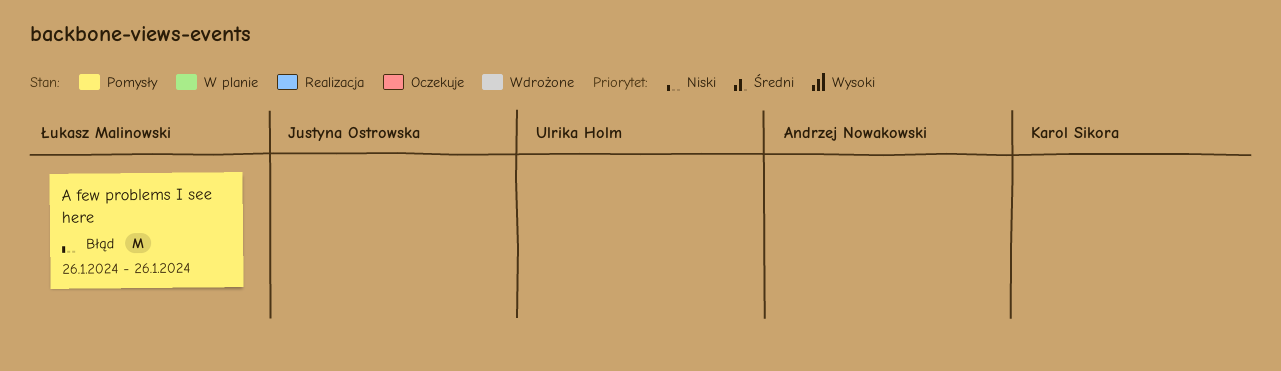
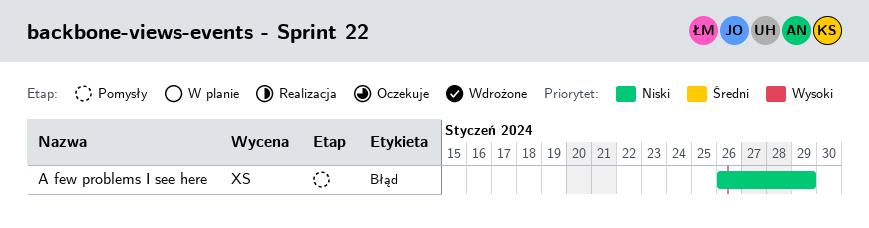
A few problems I see here, estimate: M -> XS
A few problems I see here, due: Jan 26 -> Jan 29

